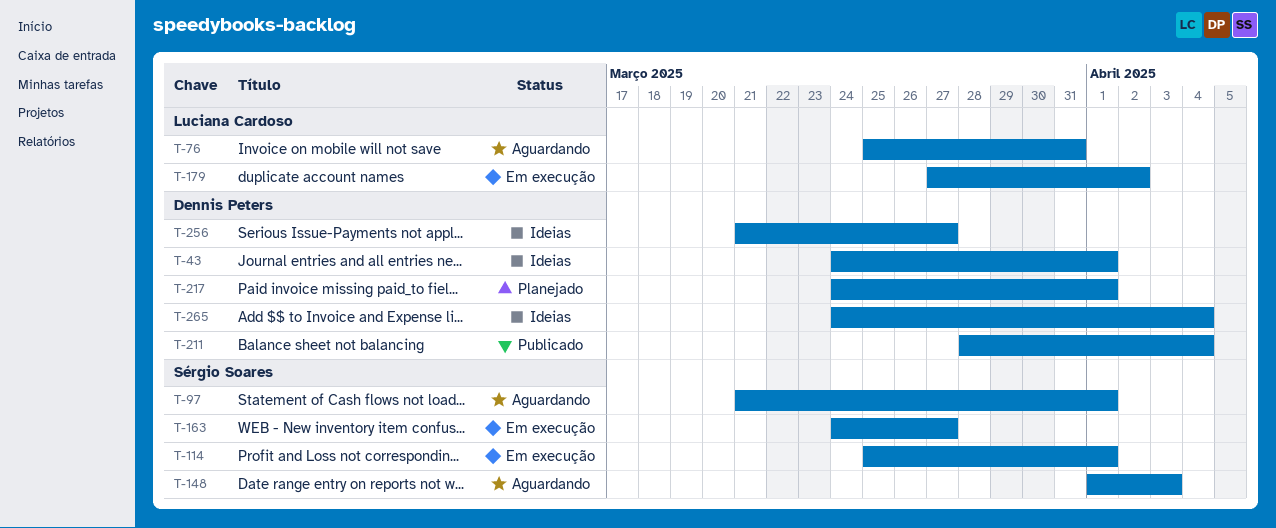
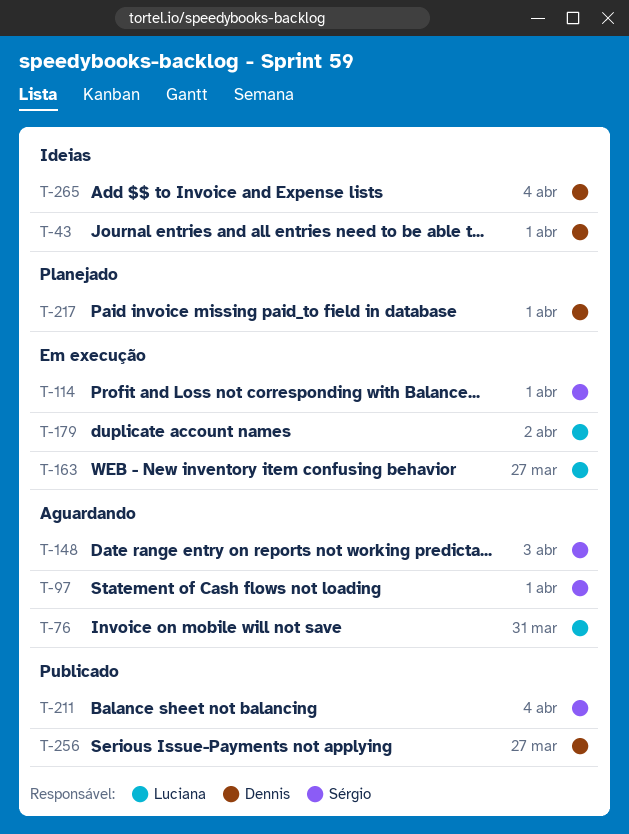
T-163, owner: Sérgio Soares -> Luciana Cardoso
T-211, owner: Dennis Peters -> Sérgio Soares
T-256, status: Ideias -> Publicado

